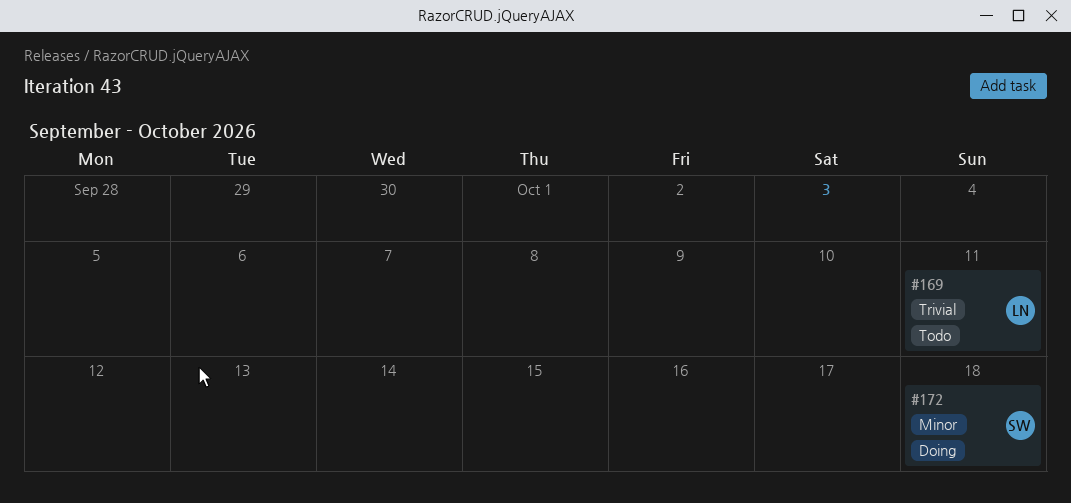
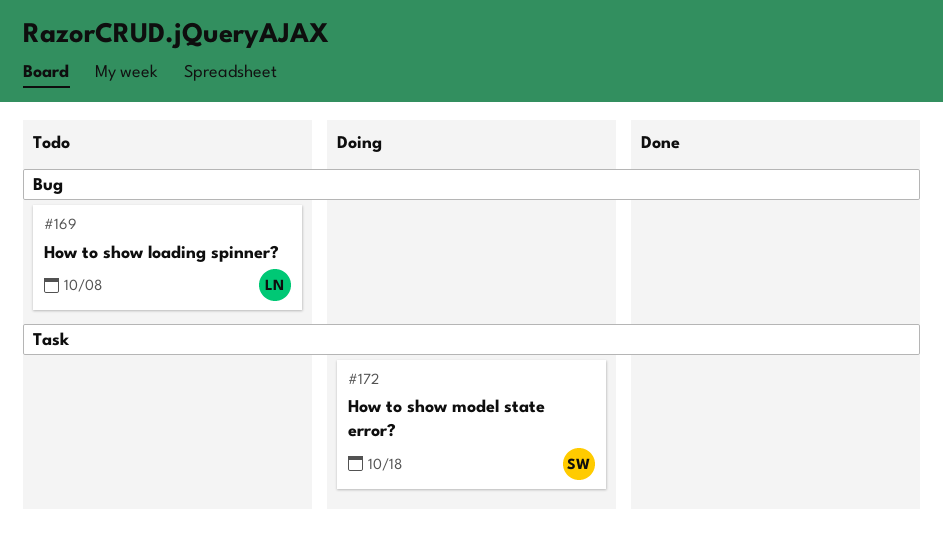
#169, due: Oct 11 -> Oct 8

